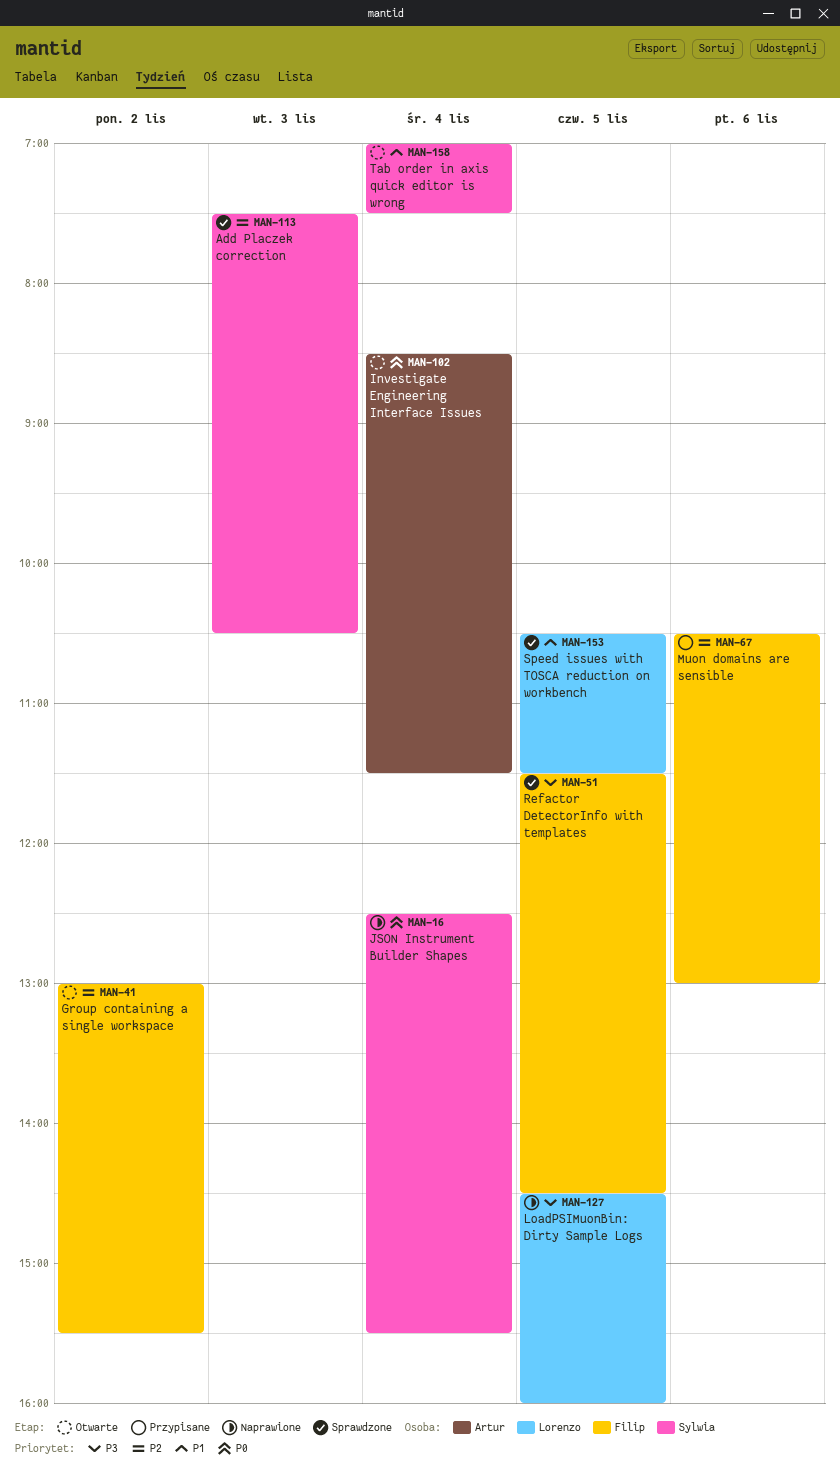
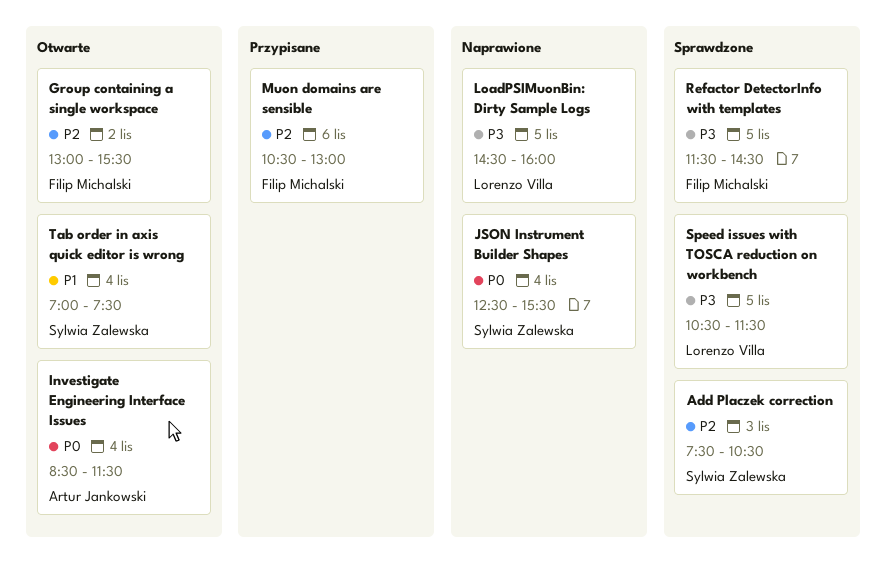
Speed issues with TOSCA reduction on workbench, priority: P1 -> P3

